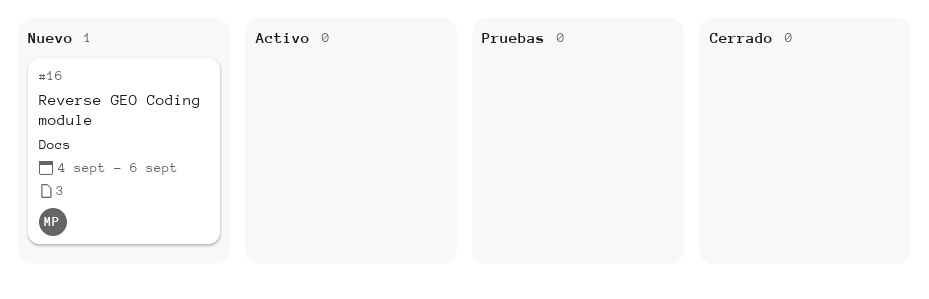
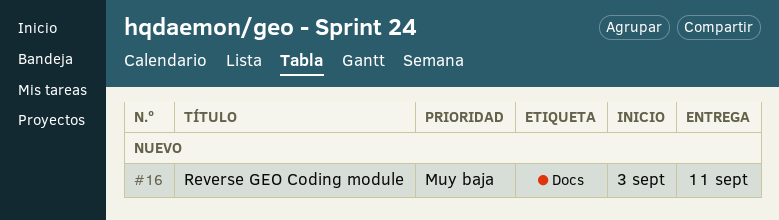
#16, start: Sep 4 -> Sep 3
#16, due: Sep 6 -> Sep 11

